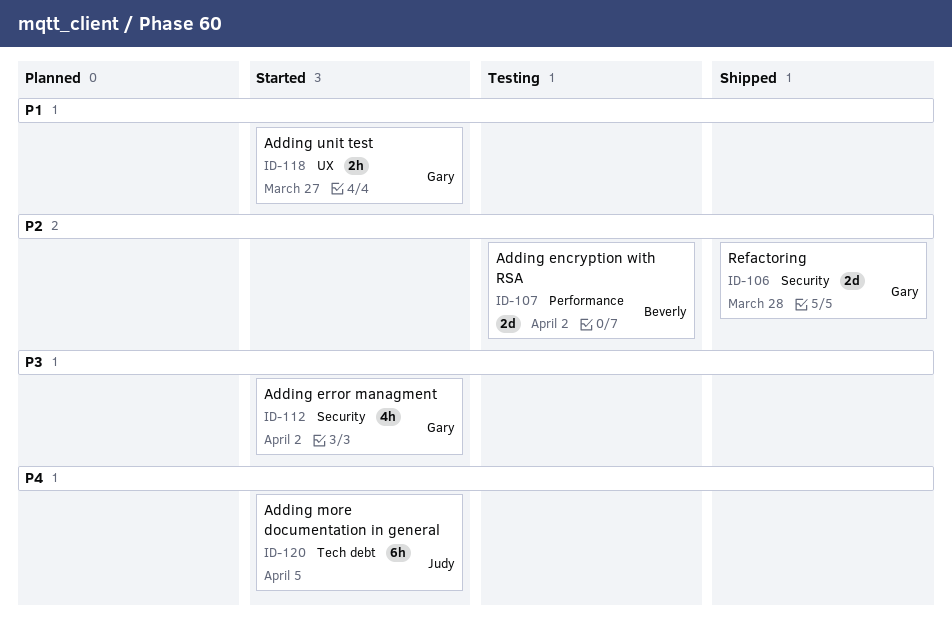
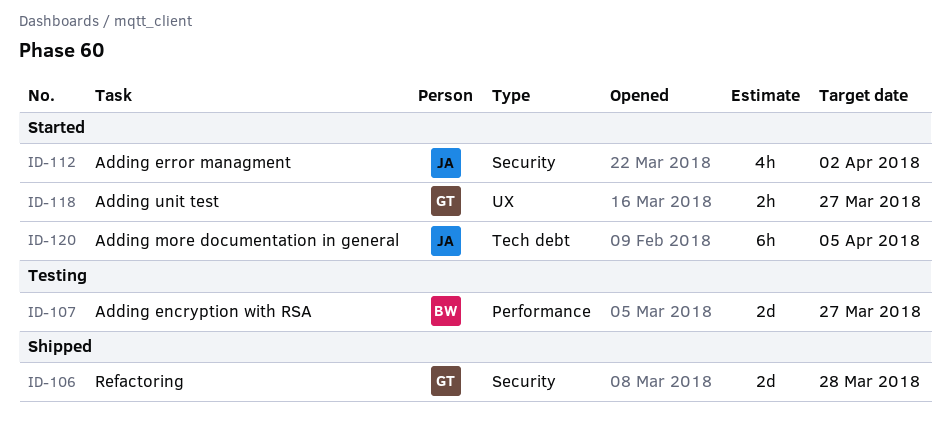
ID-107, due: Apr 2 -> Mar 27
ID-112, owner: Gary -> Judy

